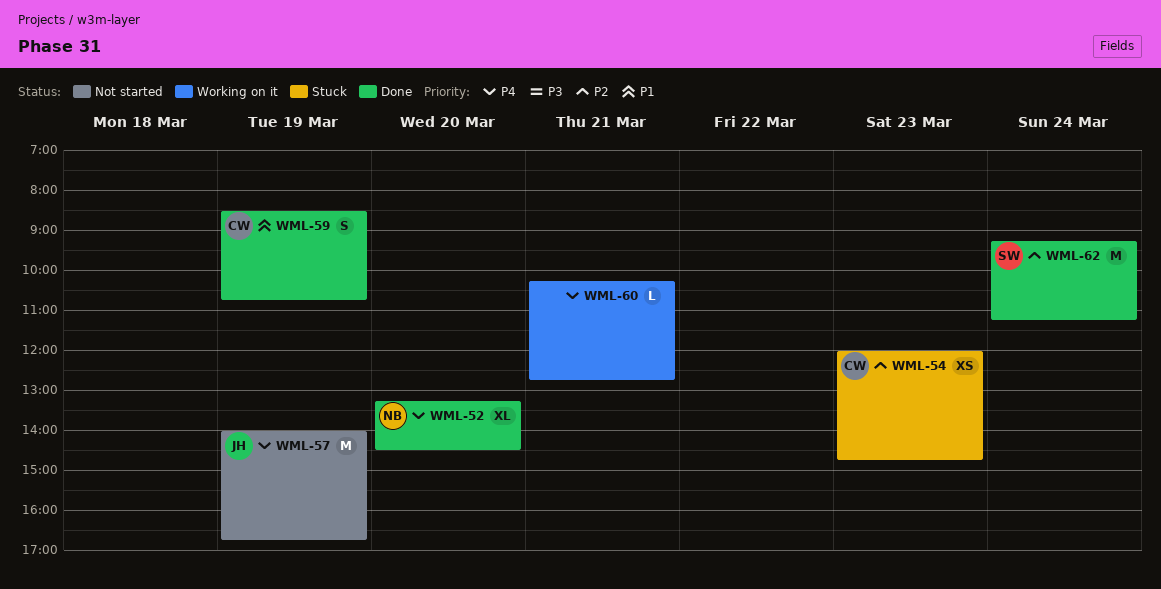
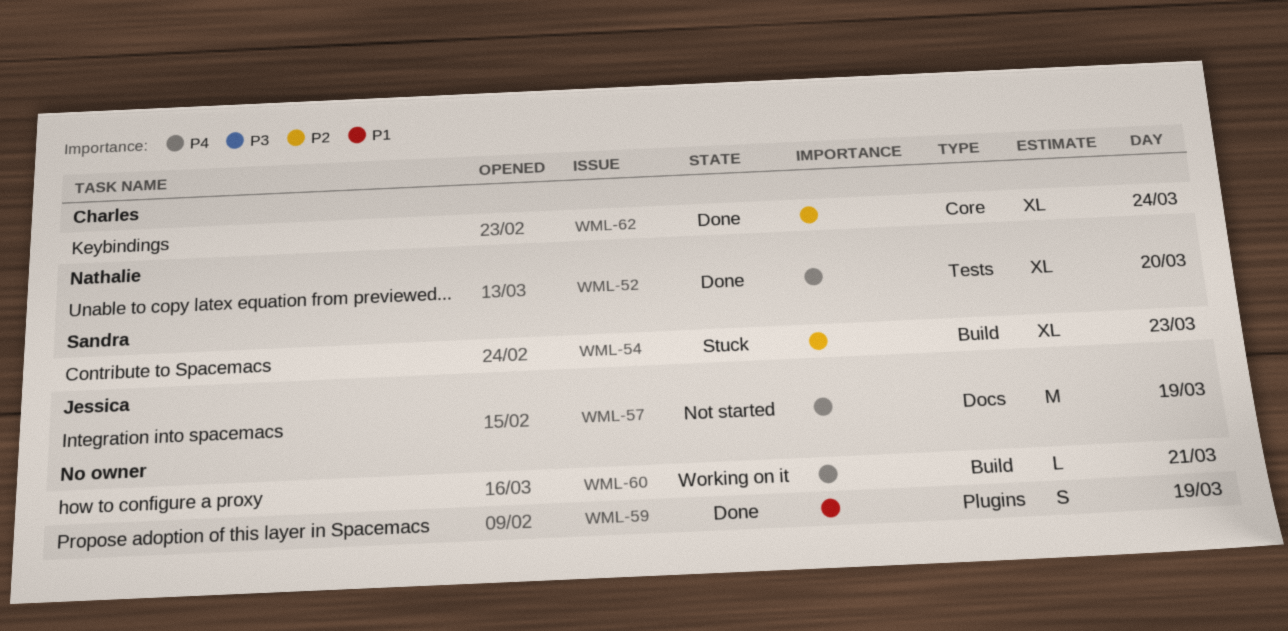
WML-54, owner: Charles -> Sandra
WML-54, estimate: XS -> XL
WML-59, owner: Charles -> none
WML-62, owner: Sandra -> Charles
WML-62, estimate: M -> XL

